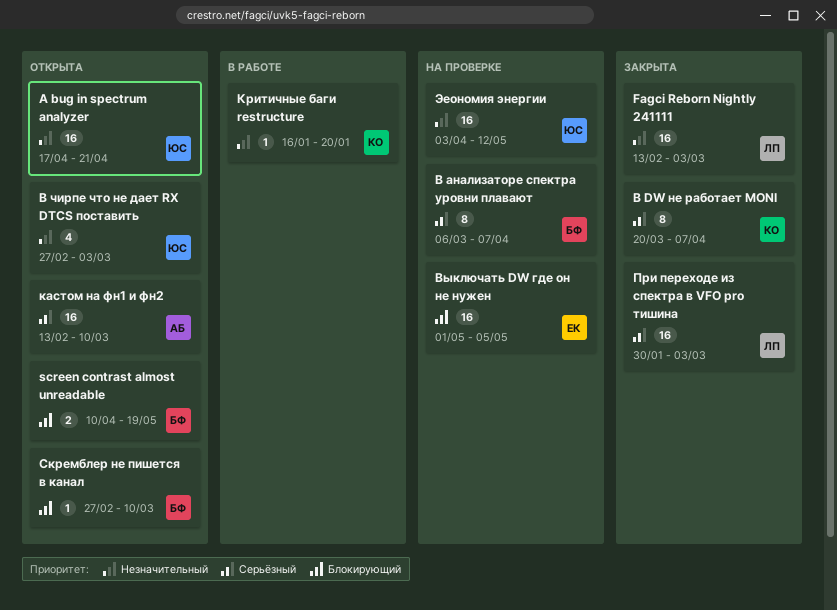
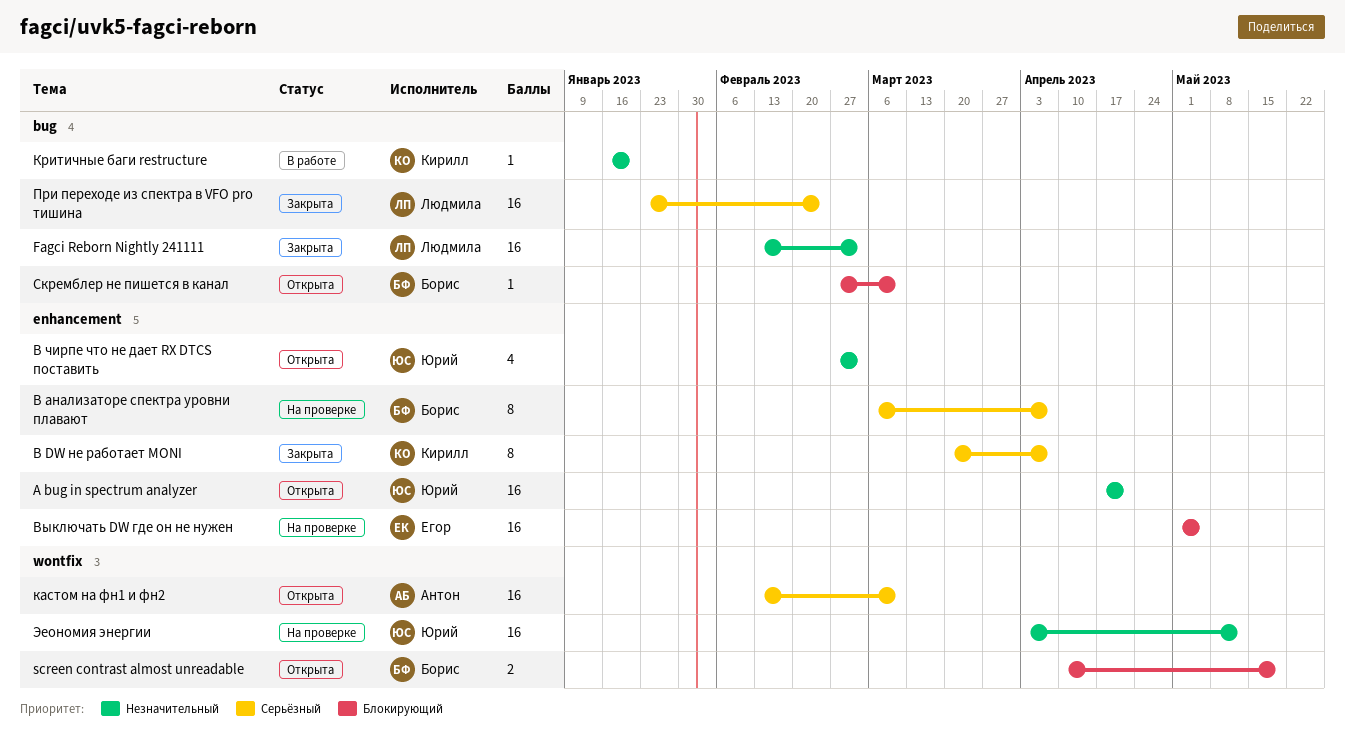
При переходе из спектра в VFO pro тишина, start: Jan 30 -> Jan 23
При переходе из спектра в VFO pro тишина, due: Mar 3 -> Feb 24

